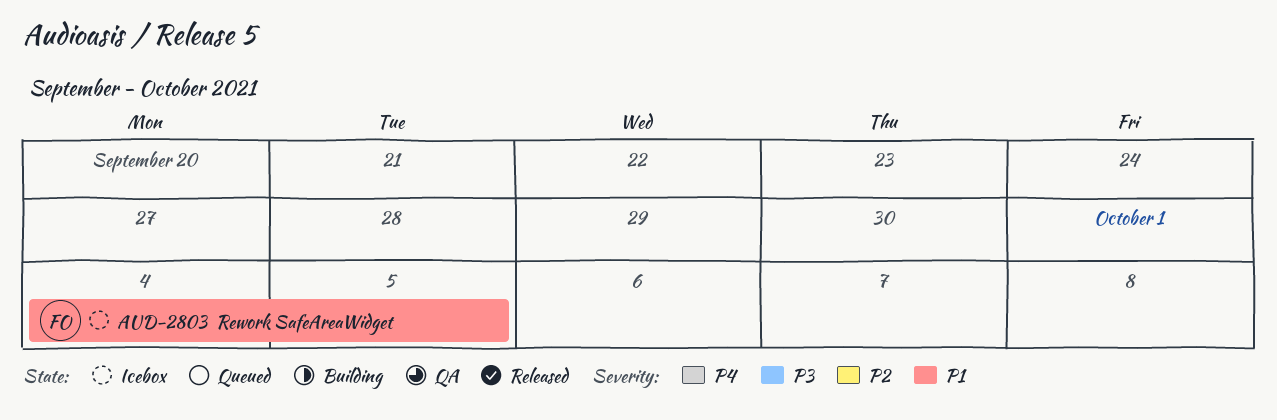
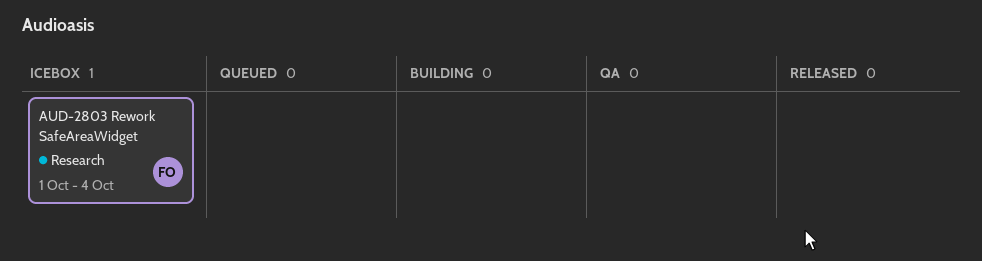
AUD-2803, start: Oct 4 -> Oct 1
AUD-2803, due: Oct 5 -> Oct 4

